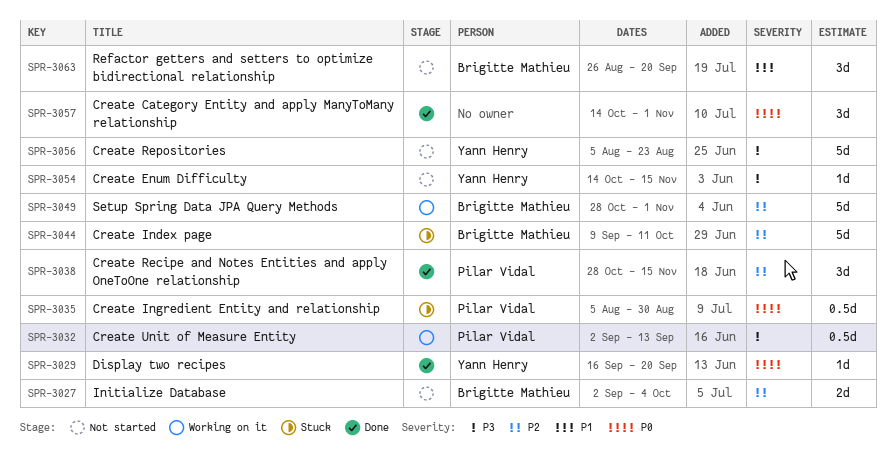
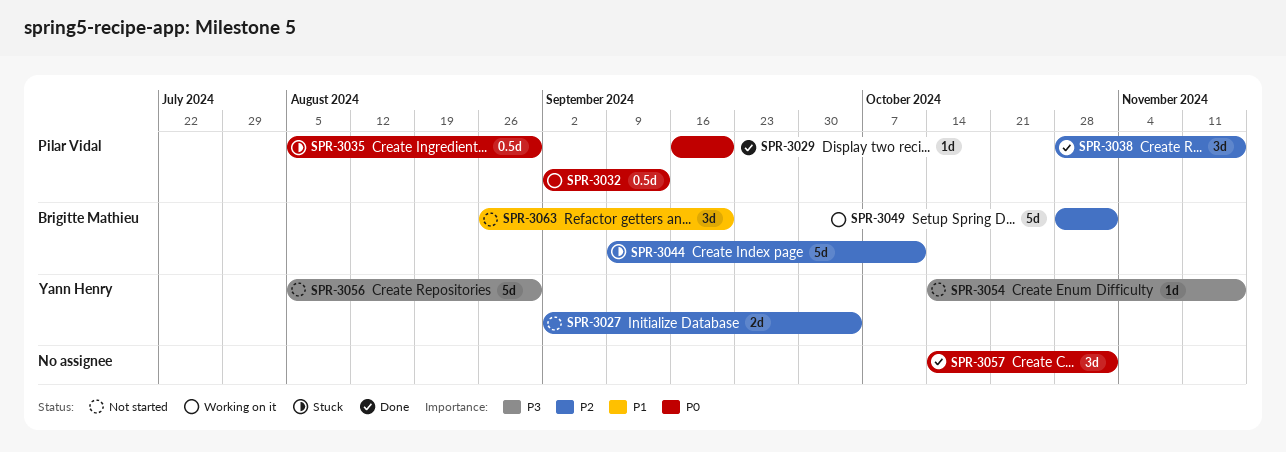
SPR-3027, owner: Brigitte Mathieu -> Yann Henry
SPR-3029, owner: Yann Henry -> Pilar Vidal
SPR-3032, priority: P3 -> P0
SPR-3056, due: Aug 23 -> Aug 30

